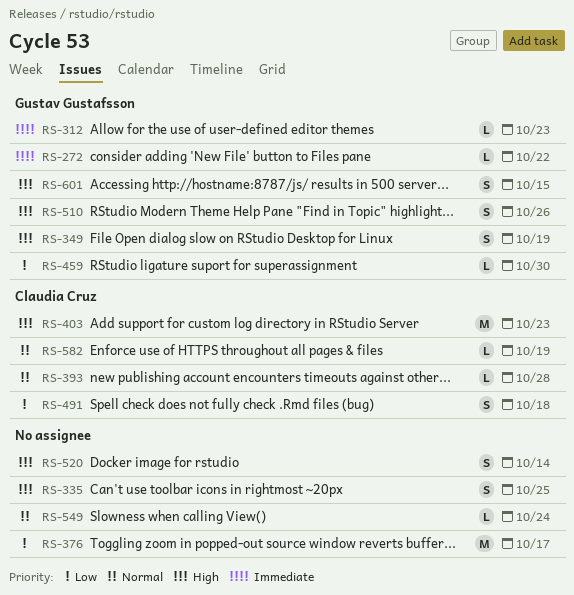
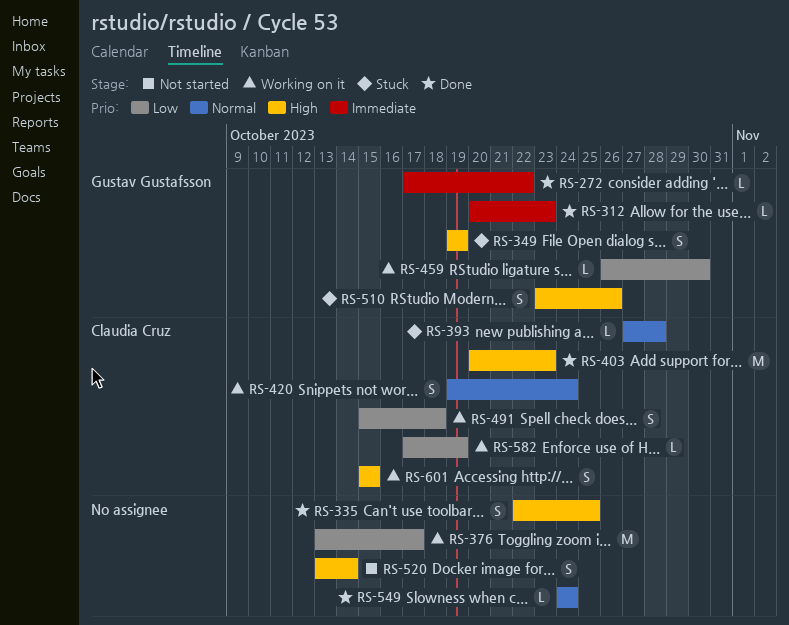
RS-420: none -> present
RS-582, priority: Normal -> Low
RS-601, owner: Gustav Gustafsson -> Claudia Cruz

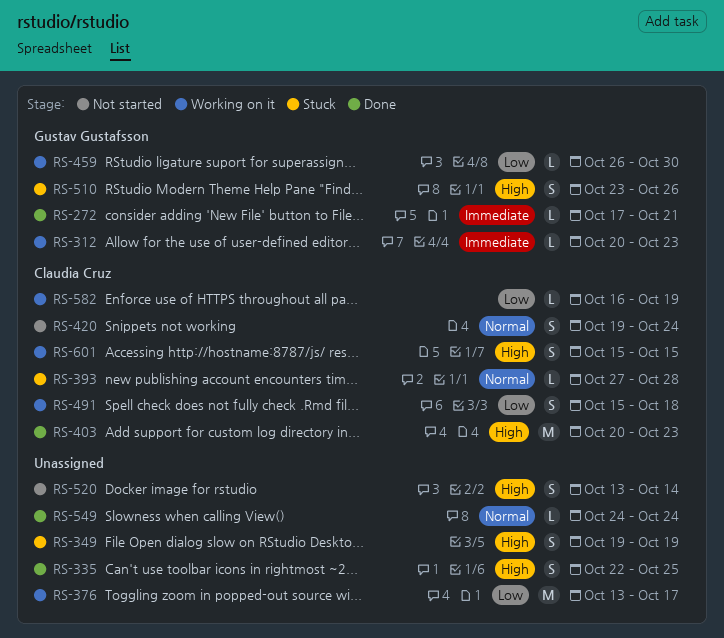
RS-272, due: Oct 22 -> Oct 21
RS-312, status: Done -> Working on it
RS-349, owner: Gustav Gustafsson -> none
RS-420, status: Working on it -> Not started
RS-582, start: Oct 17 -> Oct 16

